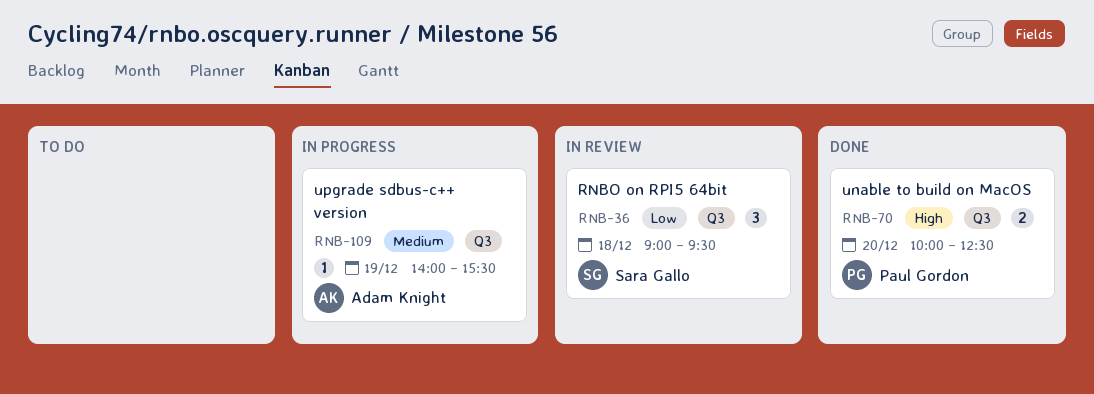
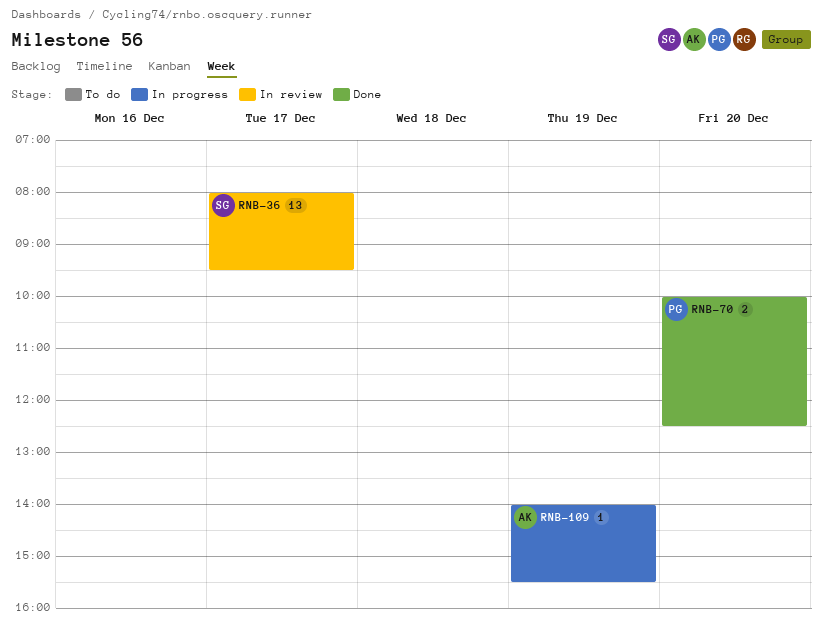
RNB-36, estimate: 3 -> 13
RNB-36, day: Dec 18 -> Dec 17
RNB-36, begins: 09:00 -> 08:00

